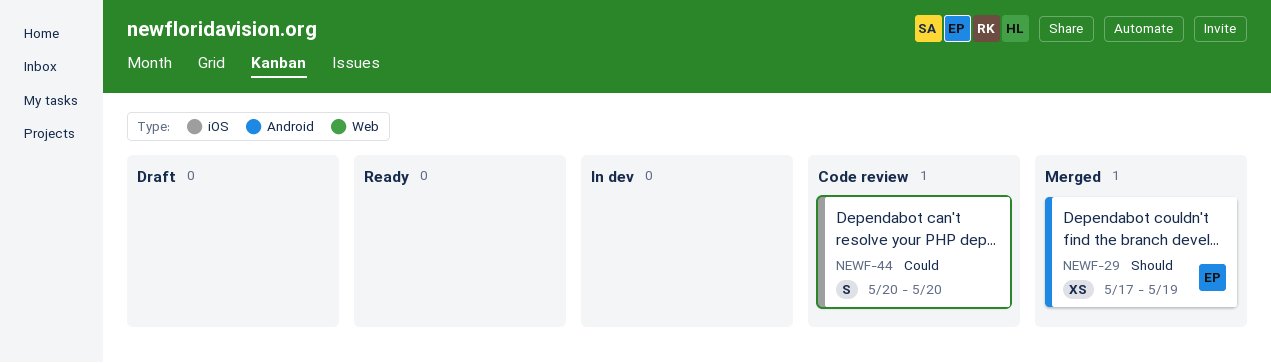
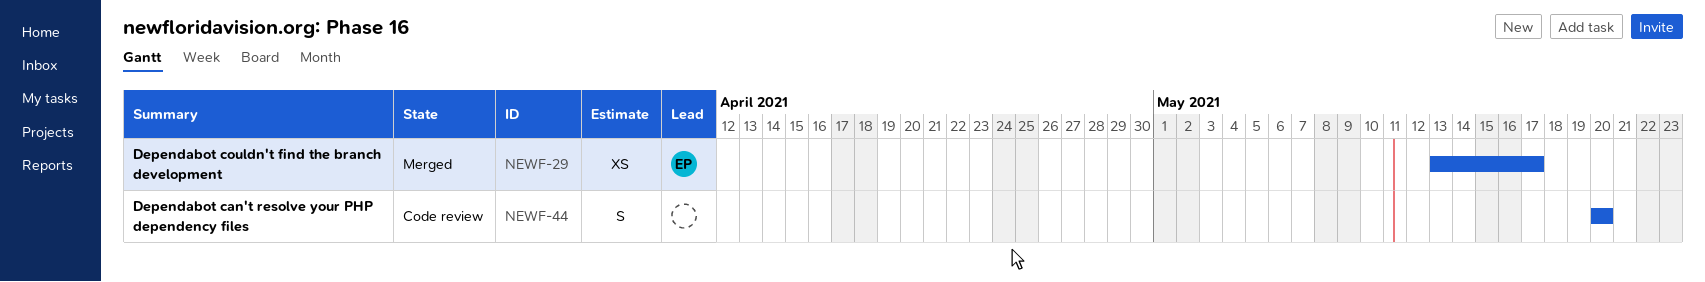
NEWF-29, start: May 17 -> May 13
NEWF-29, due: May 19 -> May 17

